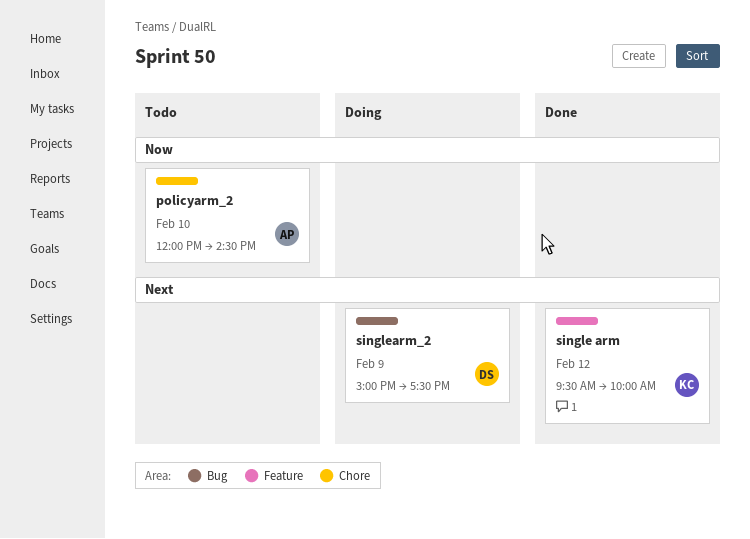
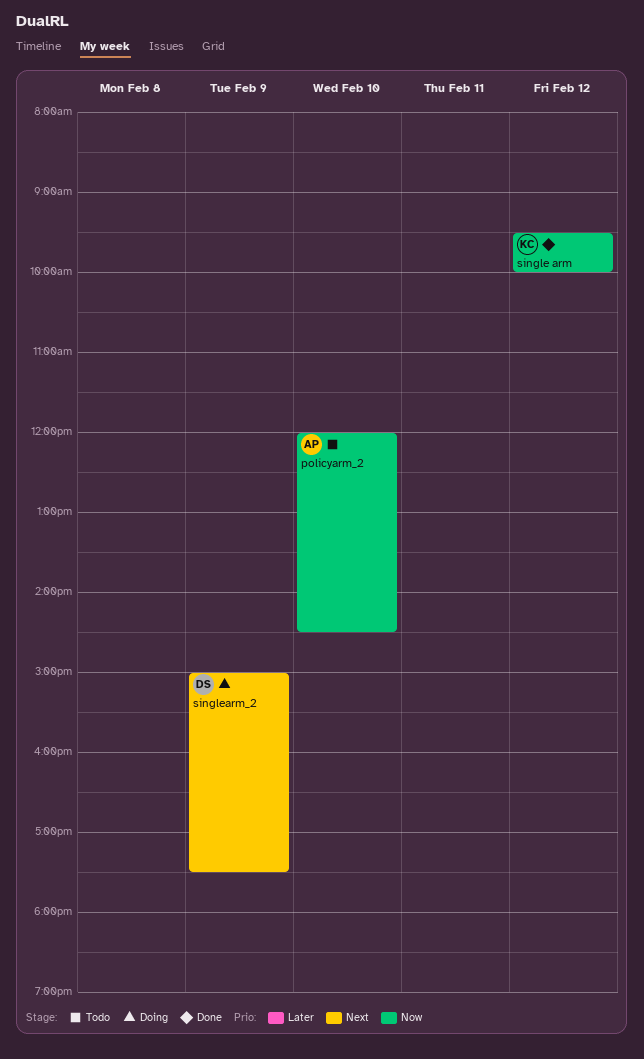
single arm, priority: Next -> Now

